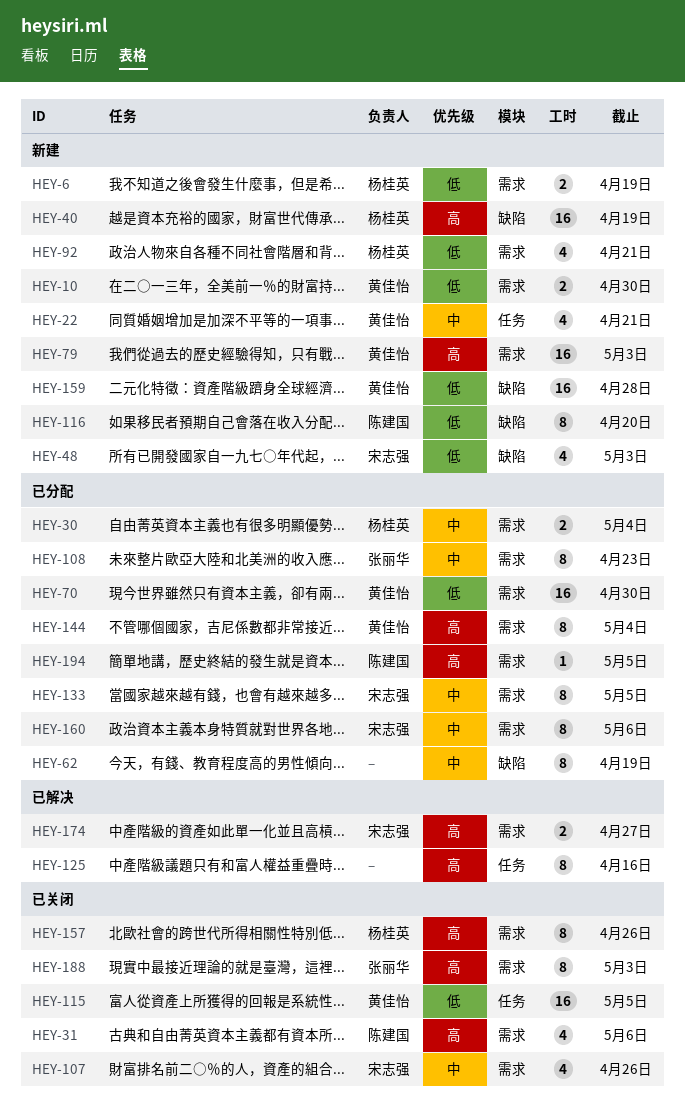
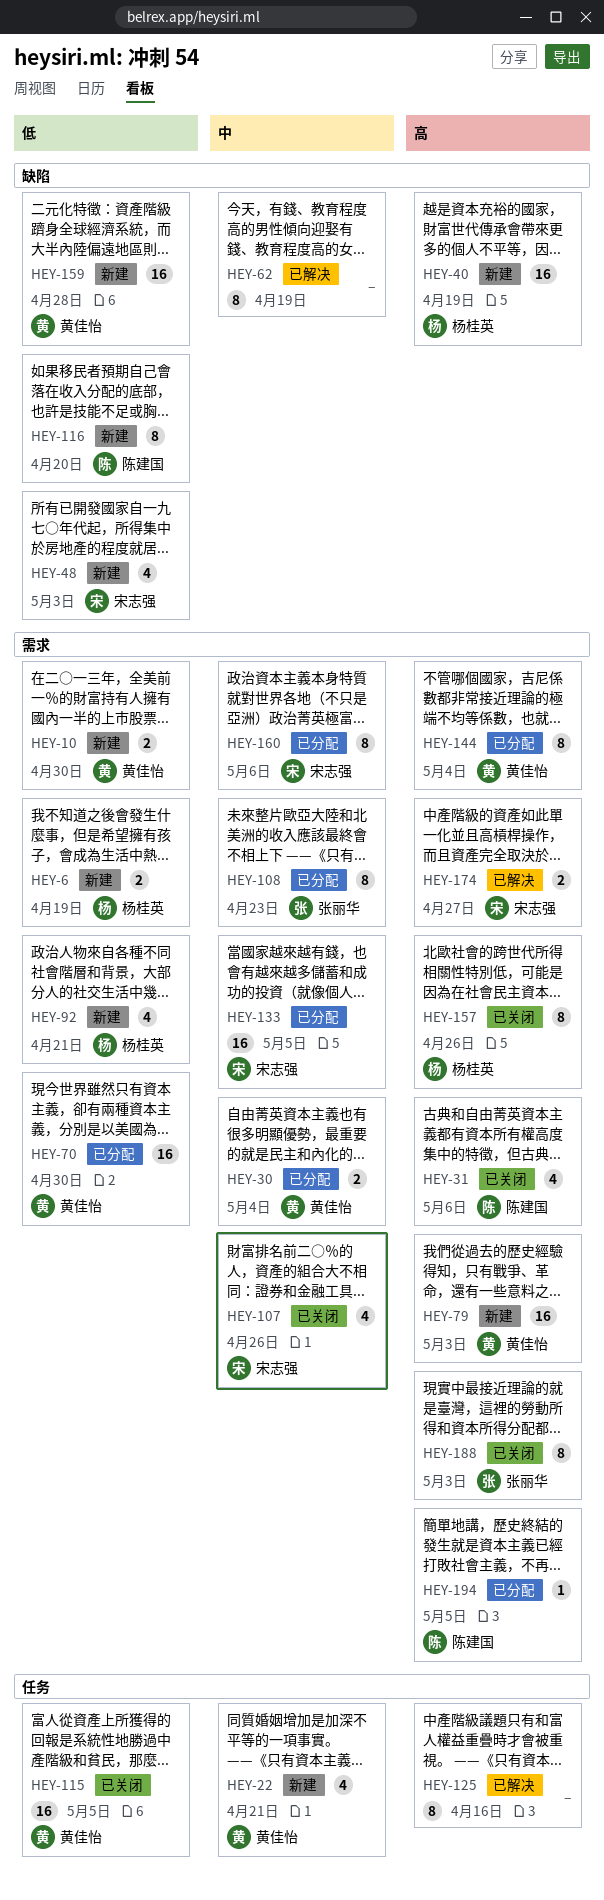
HEY-30, owner: 杨桂英 -> 黄佳怡
HEY-62, status: 已分配 -> 已解决
HEY-133, estimate: 8 -> 16

